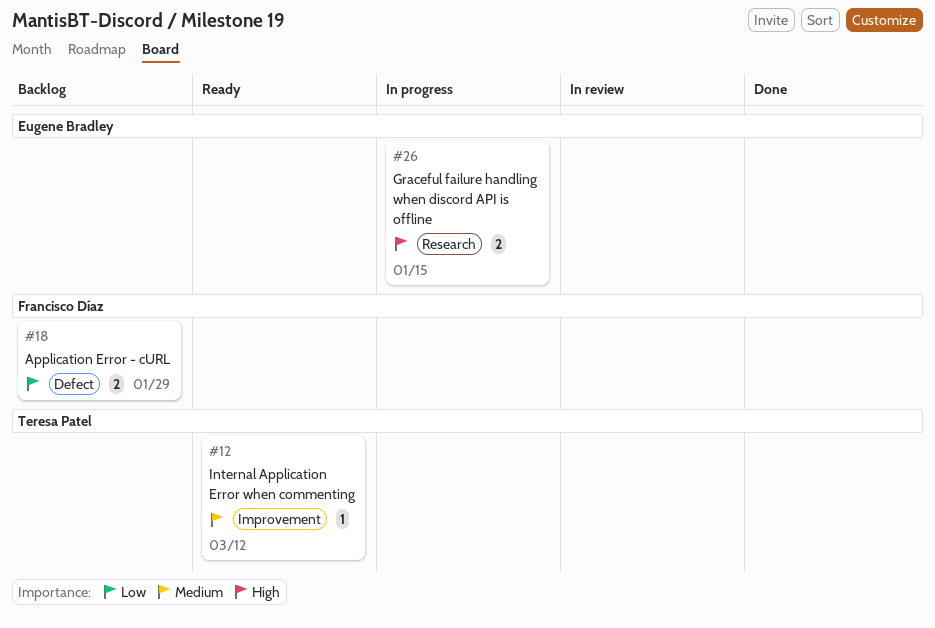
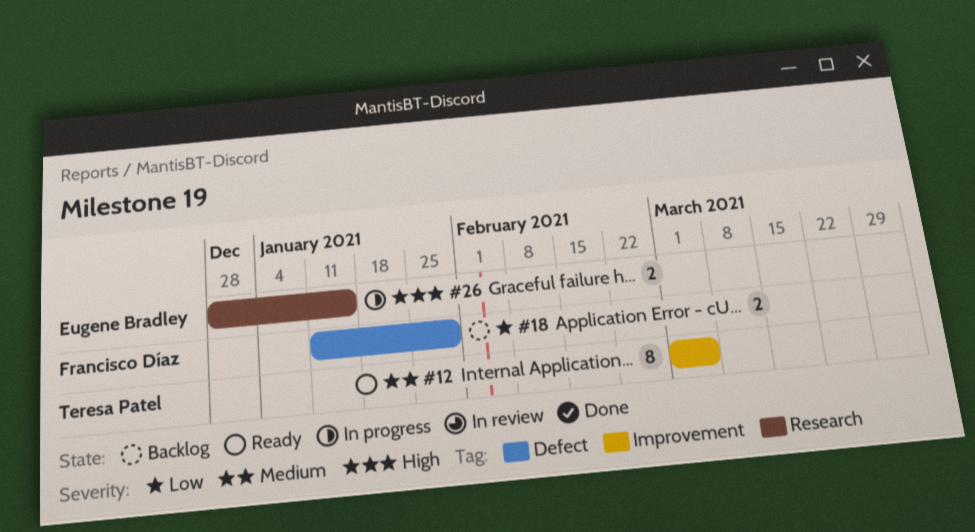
#12, estimate: 1 -> 8
#12, due: Mar 12 -> Mar 5

